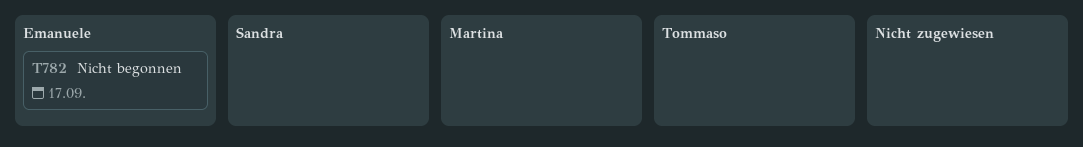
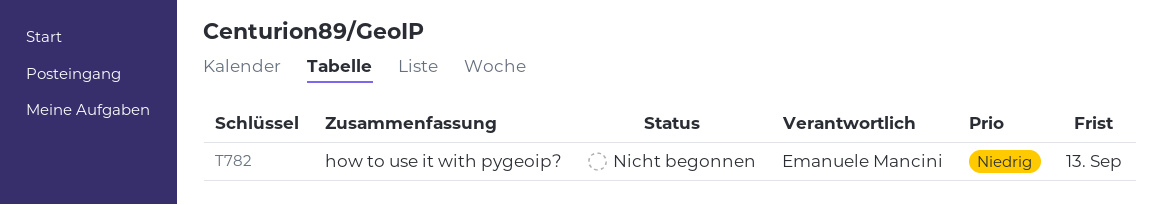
T782, due: Sep 17 -> Sep 13

